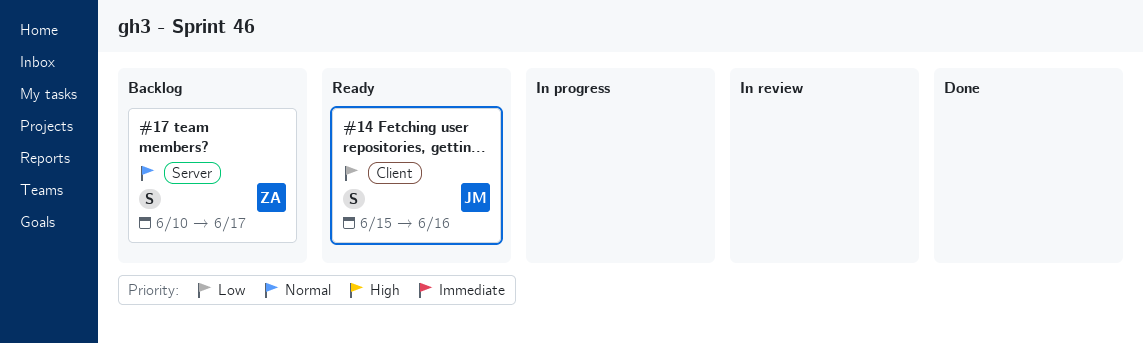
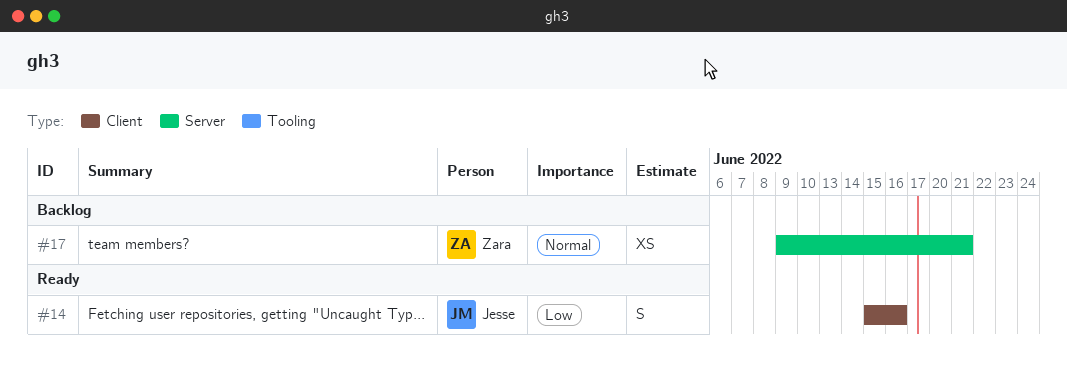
#17, estimate: S -> XS
#17, start: Jun 10 -> Jun 9
#17, due: Jun 17 -> Jun 21

